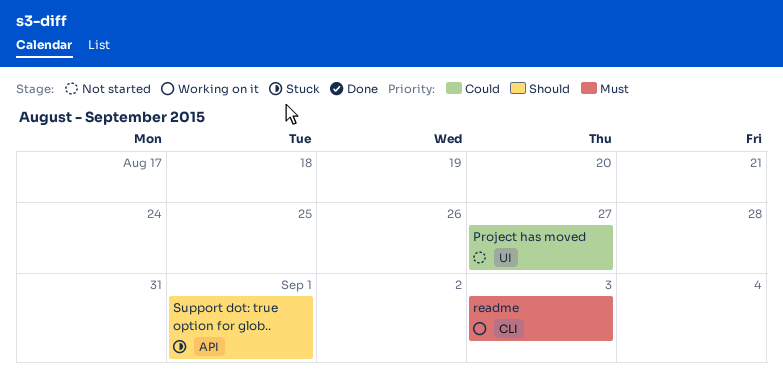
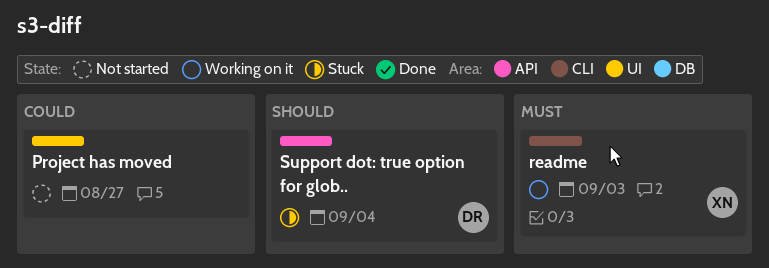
Support dot: true option for glob.., due: Sep 1 -> Sep 4

